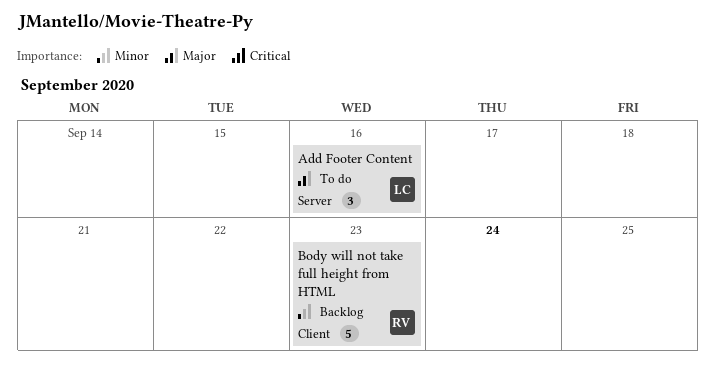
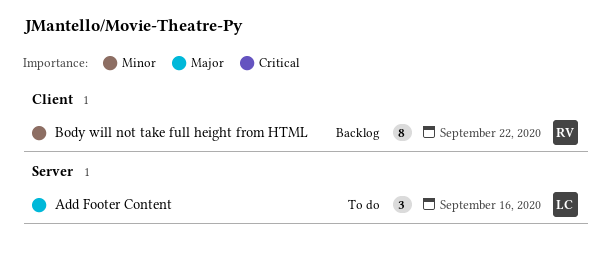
Body will not take full height from HTML, estimate: 5 -> 8
Body will not take full height from HTML, due: Sep 23 -> Sep 22

